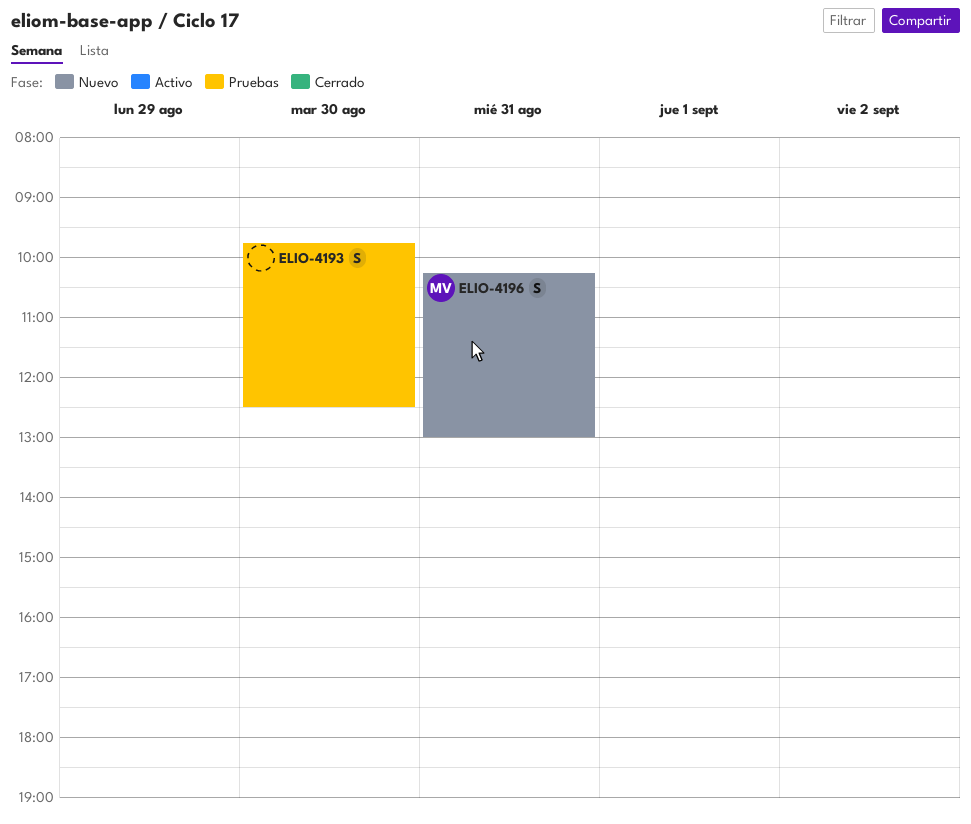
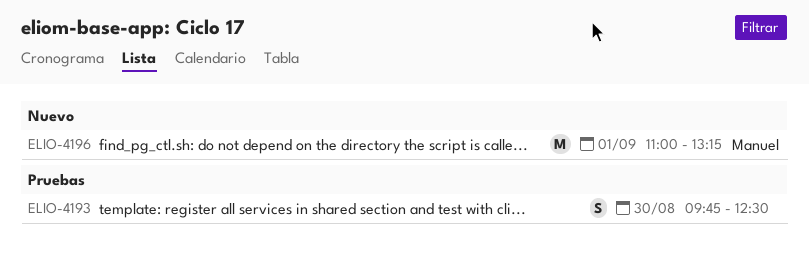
ELIO-4196, estimate: S -> M
ELIO-4196, day: Aug 31 -> Sep 1
ELIO-4196, begins: 10:15 -> 11:00
ELIO-4196, ends: 13:00 -> 13:15

